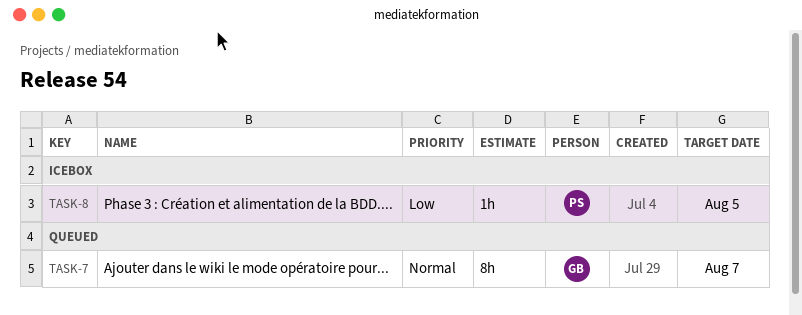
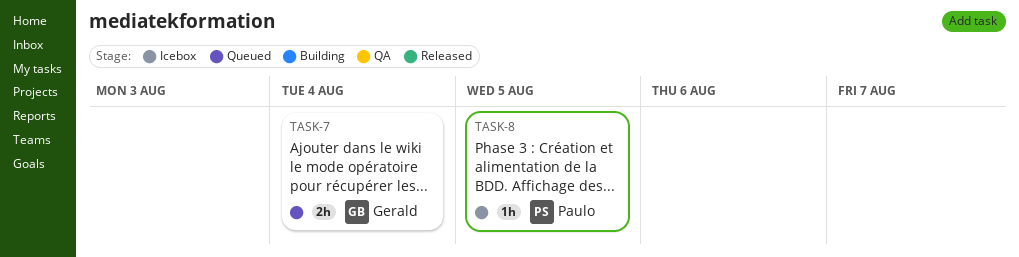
TASK-7, estimate: 8h -> 2h
TASK-7, due: Aug 7 -> Aug 4

